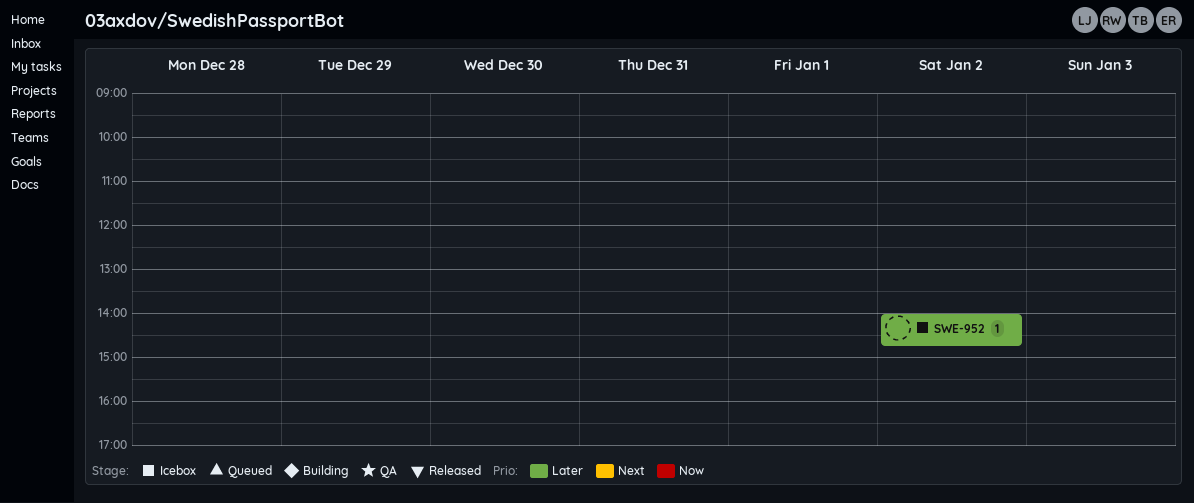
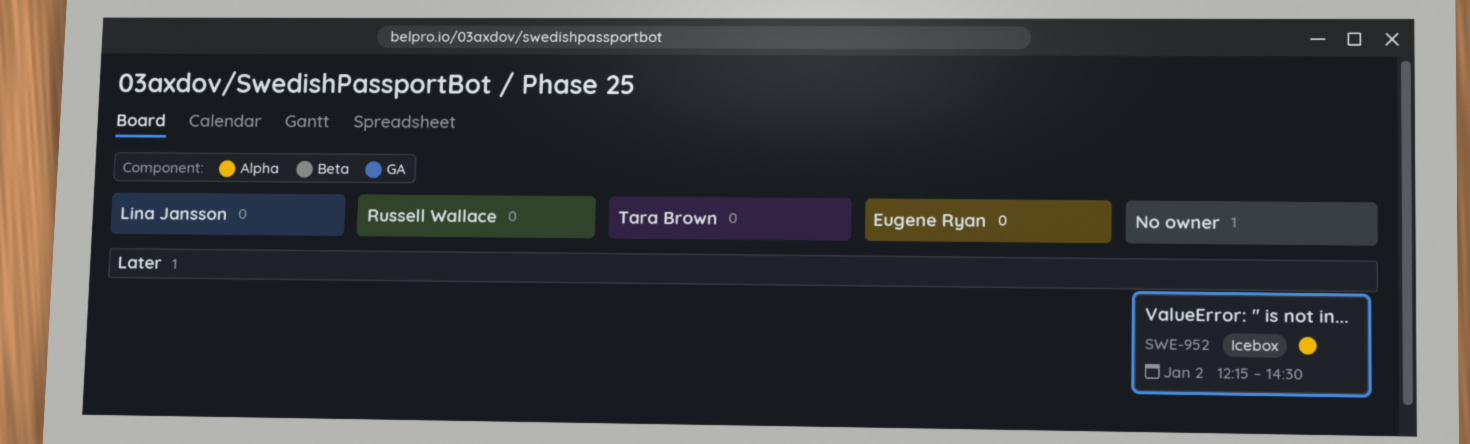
SWE-952, begins: 14:00 -> 12:15
SWE-952, ends: 14:45 -> 14:30

